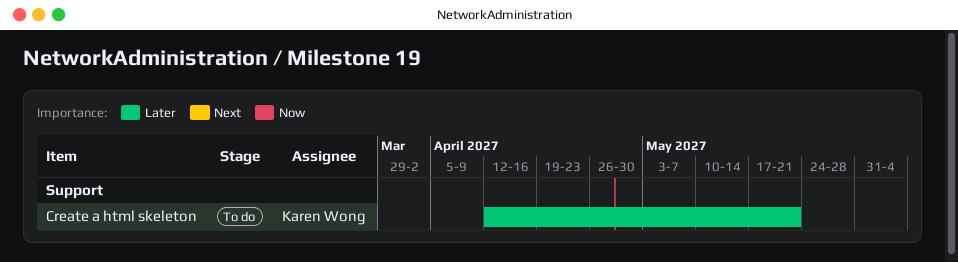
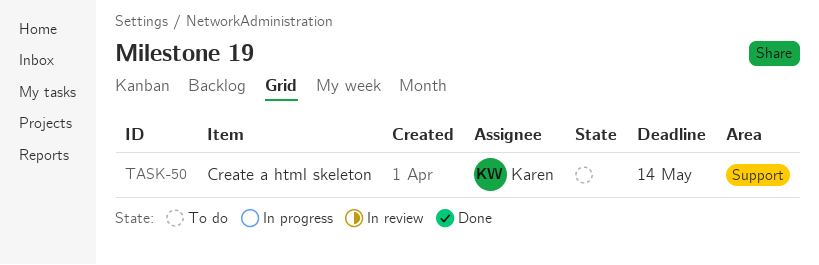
Create a html skeleton, due: May 21 -> May 14

